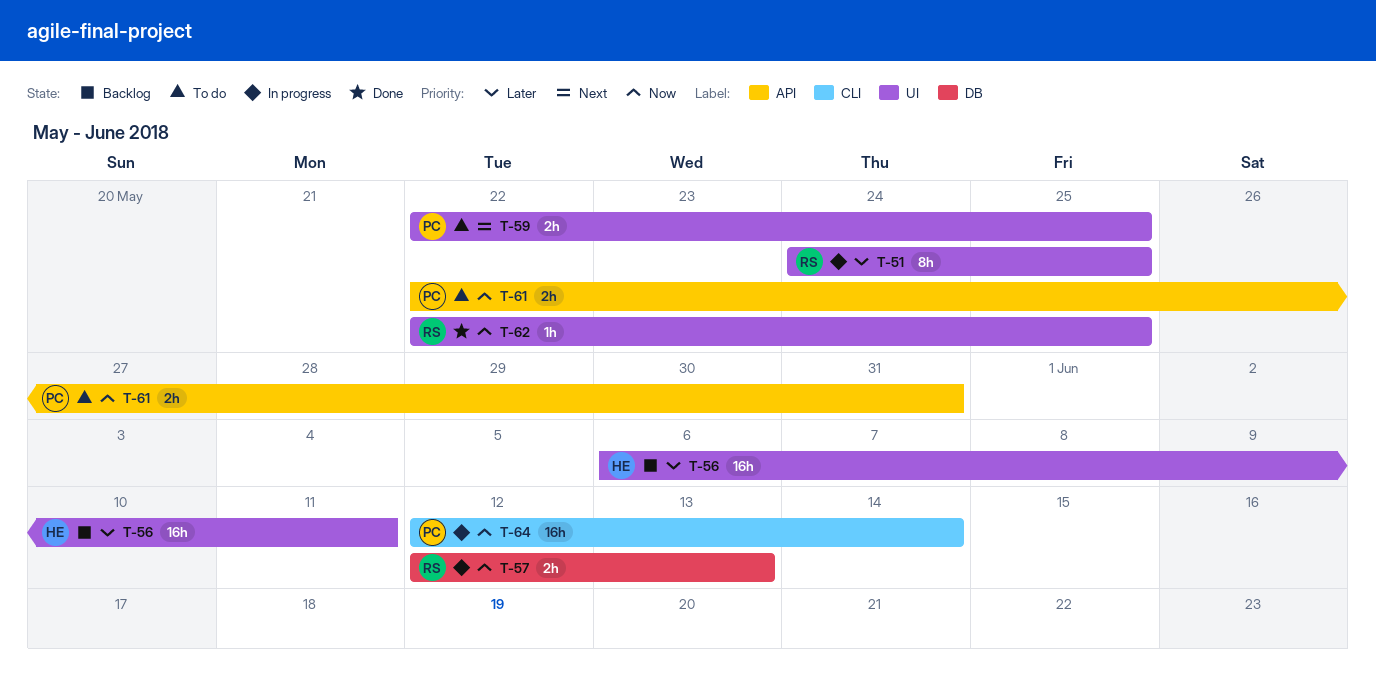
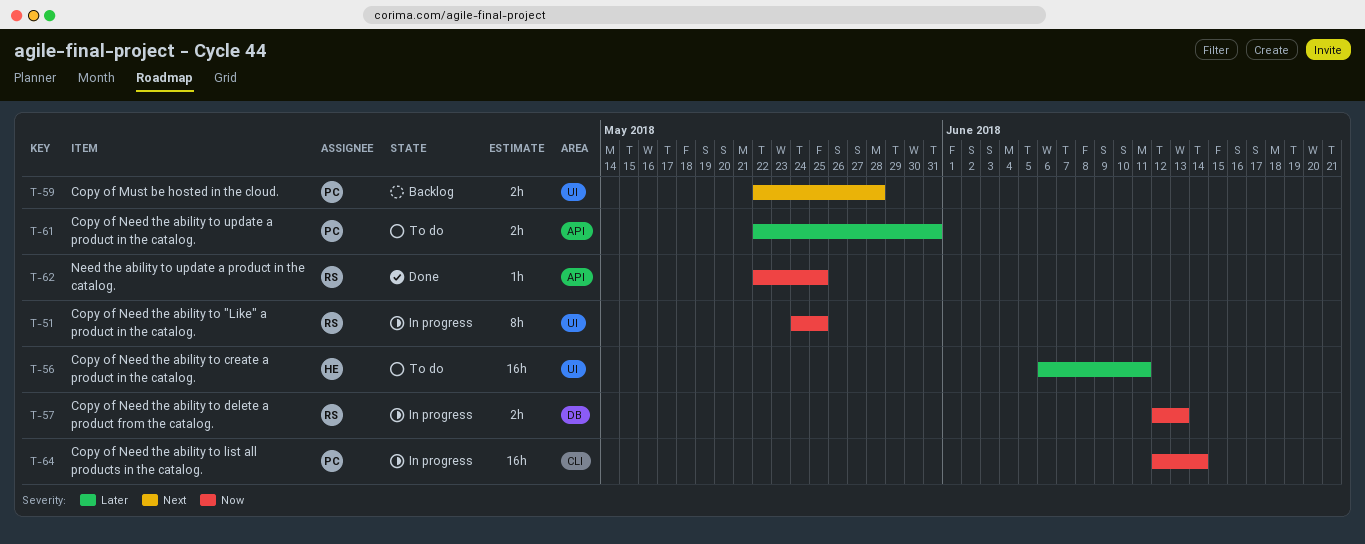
T-51, priority: Later -> Now
T-56, status: Backlog -> To do
T-59, status: To do -> Backlog
T-59, due: May 25 -> May 28
T-61, priority: Now -> Later
T-62, label: UI -> API

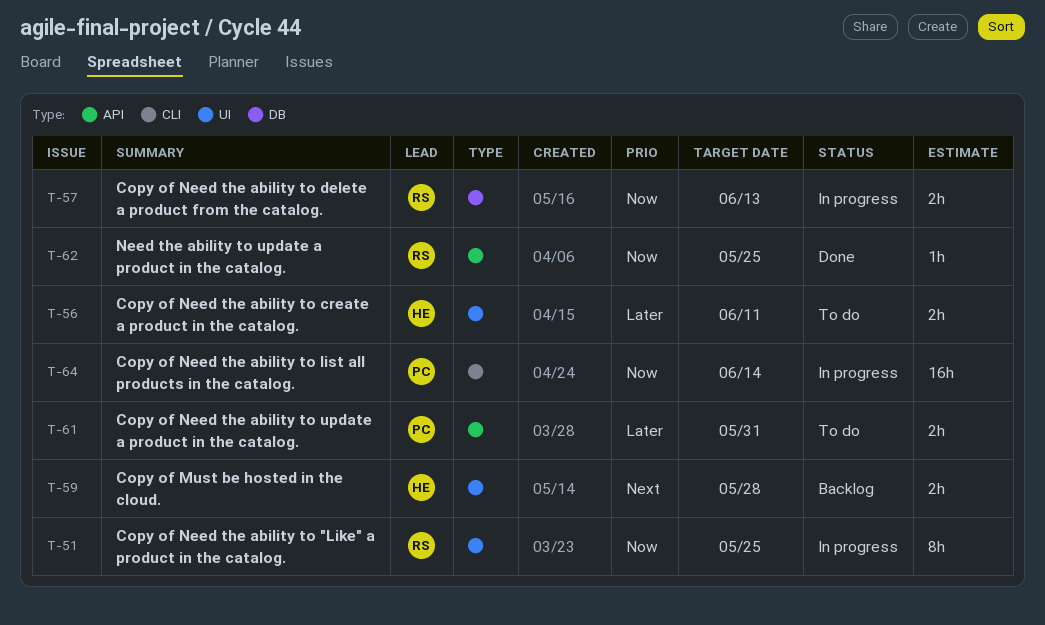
T-56, estimate: 16h -> 2h
T-59, owner: PC -> HE

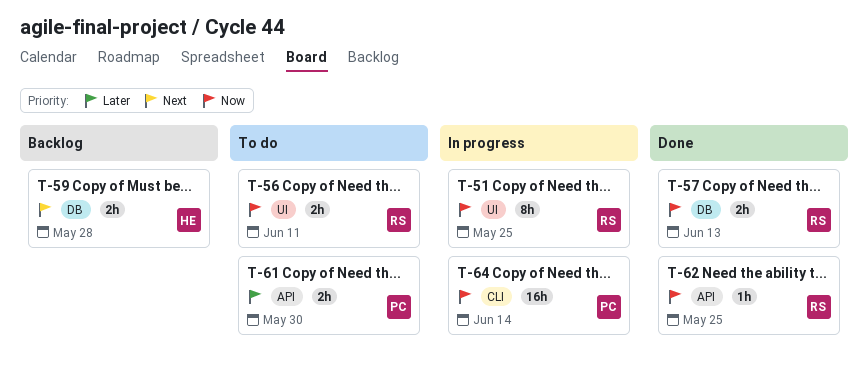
T-56, owner: HE -> RS
T-56, priority: Later -> Now
T-57, status: In progress -> Done
T-59, label: UI -> DB
T-61, due: May 31 -> May 30

